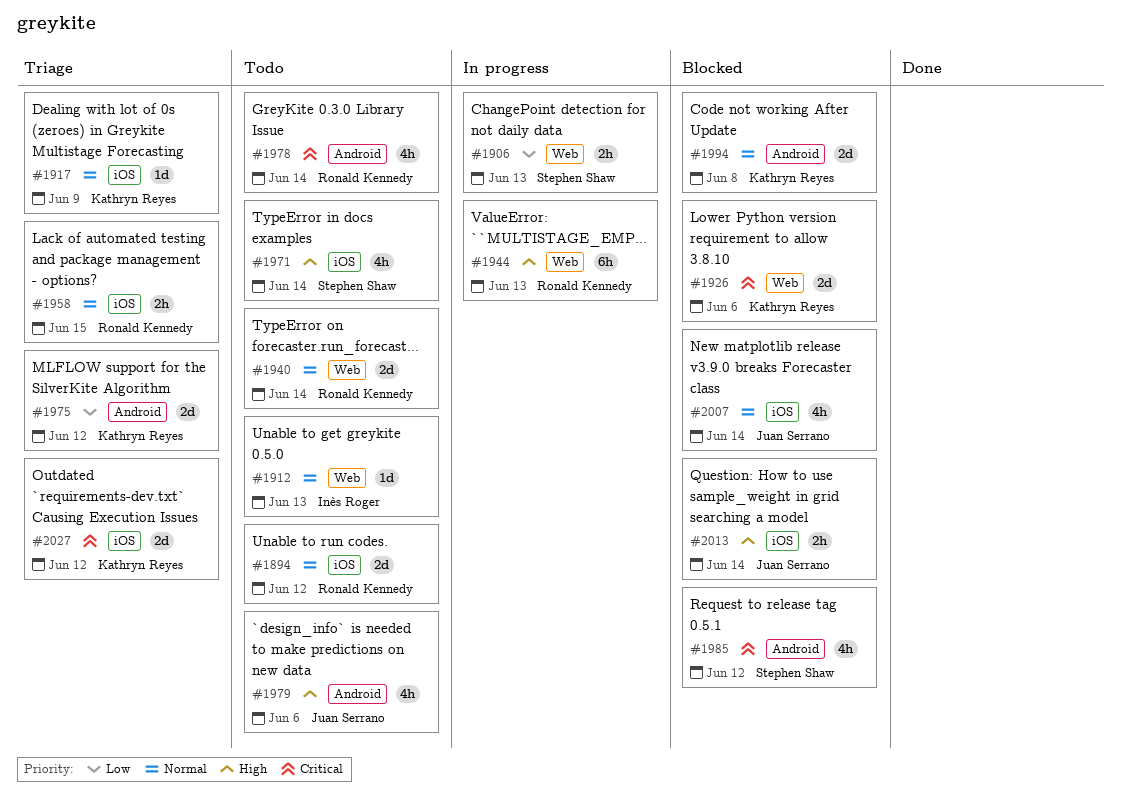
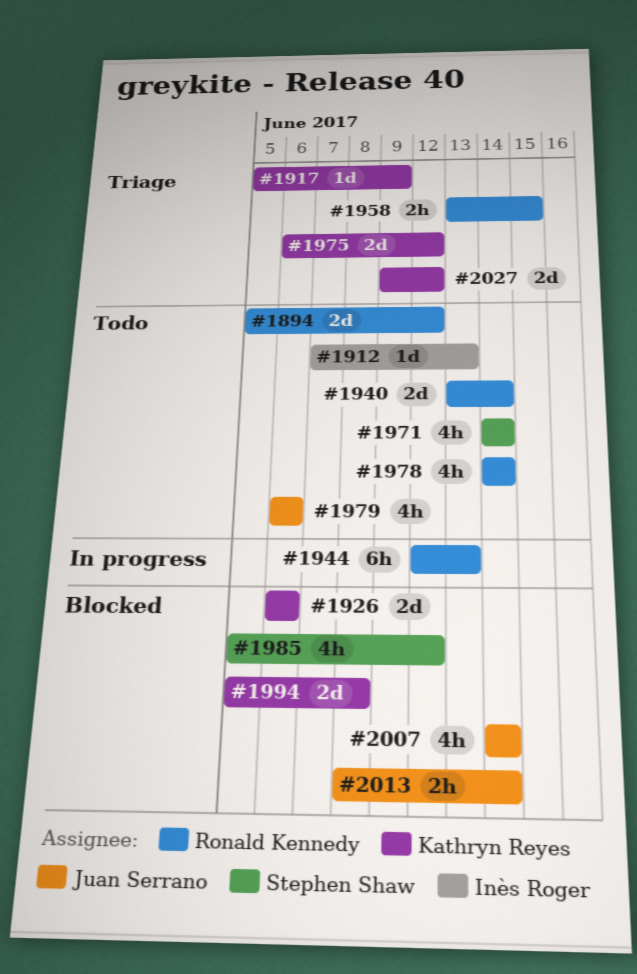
#1906: present -> none

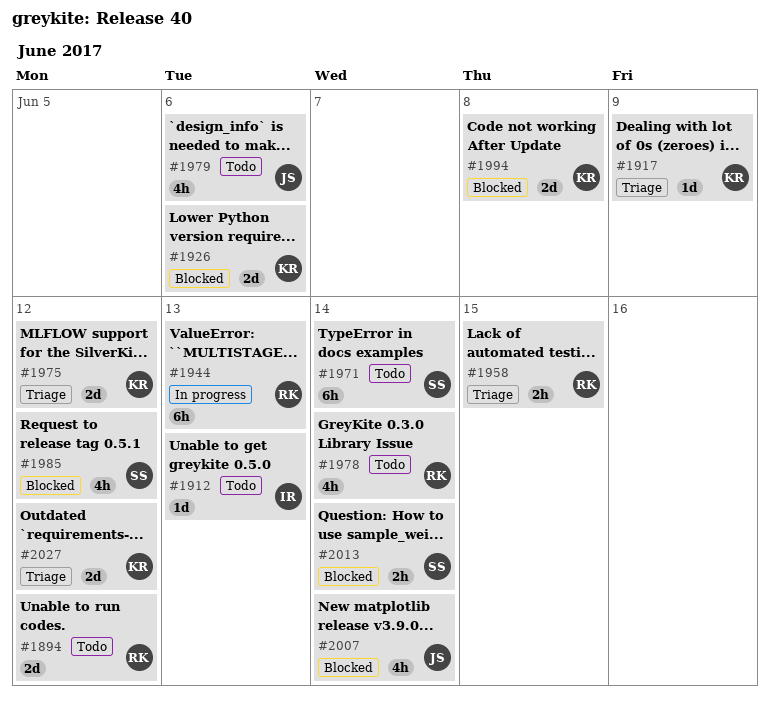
#1940: present -> none
#1971, estimate: 4h -> 6h
#2013, owner: Juan Serrano -> Stephen Shaw

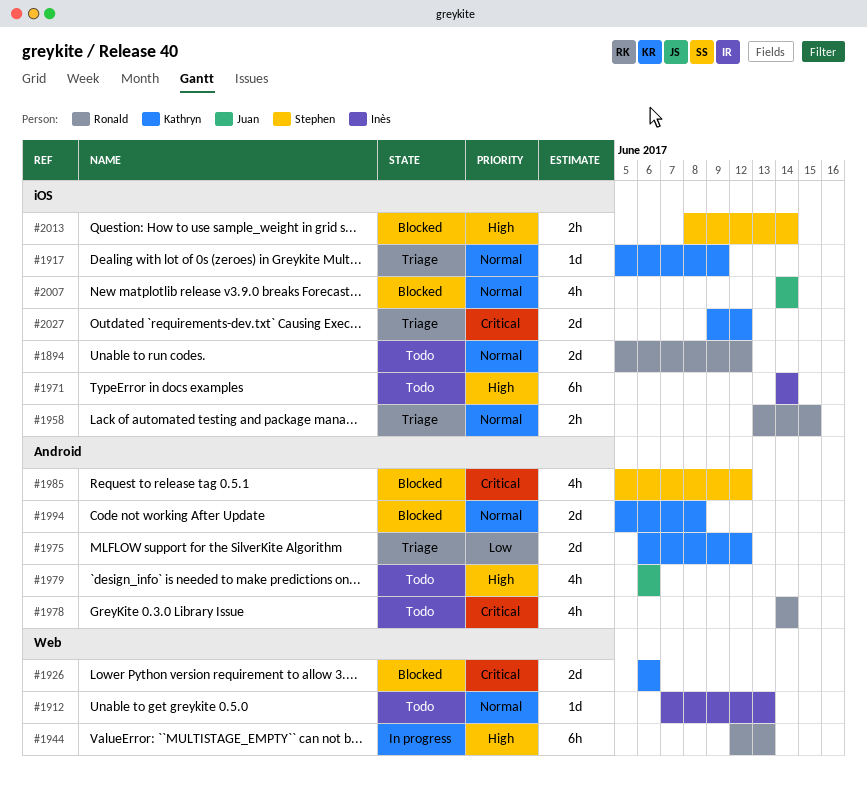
#1971, owner: Stephen -> Inès

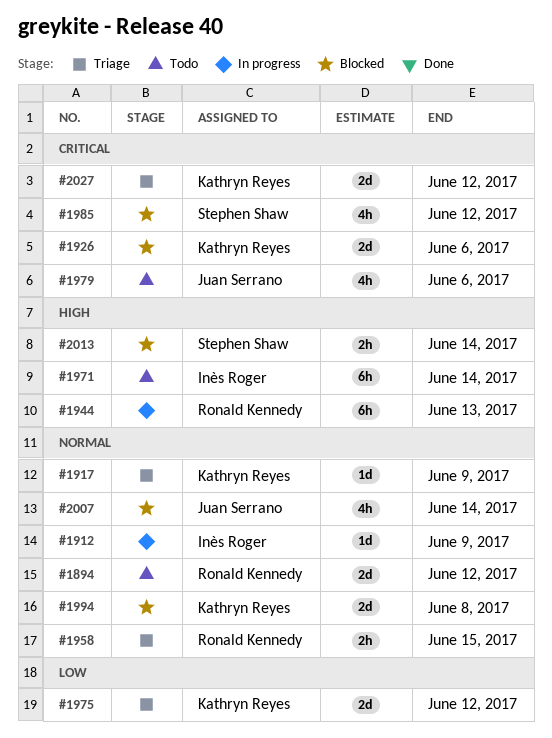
#1912, status: Todo -> In progress
#1912, due: Jun 13 -> Jun 9
#1978: present -> none
#1979, priority: High -> Critical

